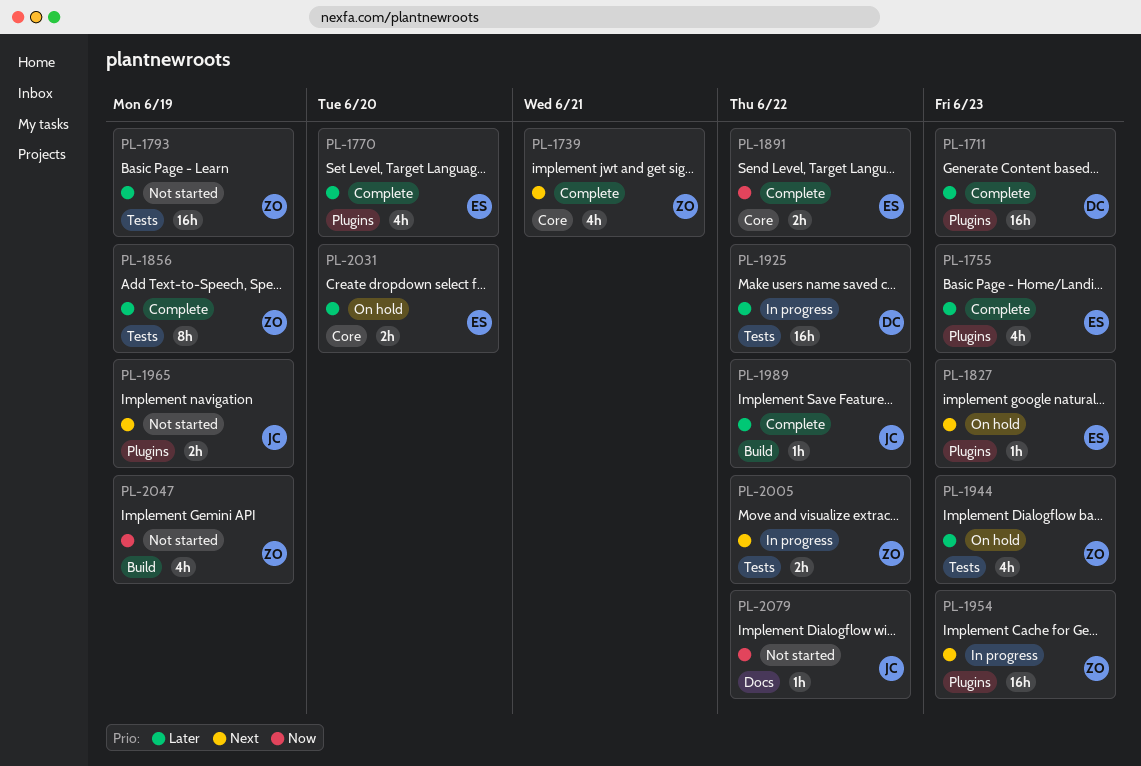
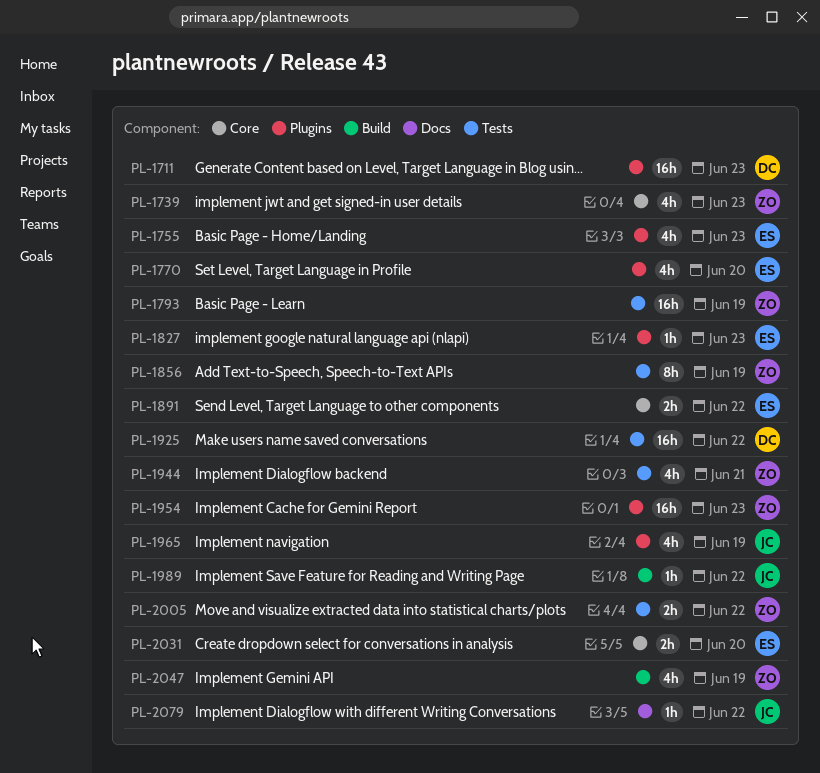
PL-1739, due: Jun 21 -> Jun 23
PL-1944, due: Jun 23 -> Jun 21
PL-1965, estimate: 2h -> 4h

